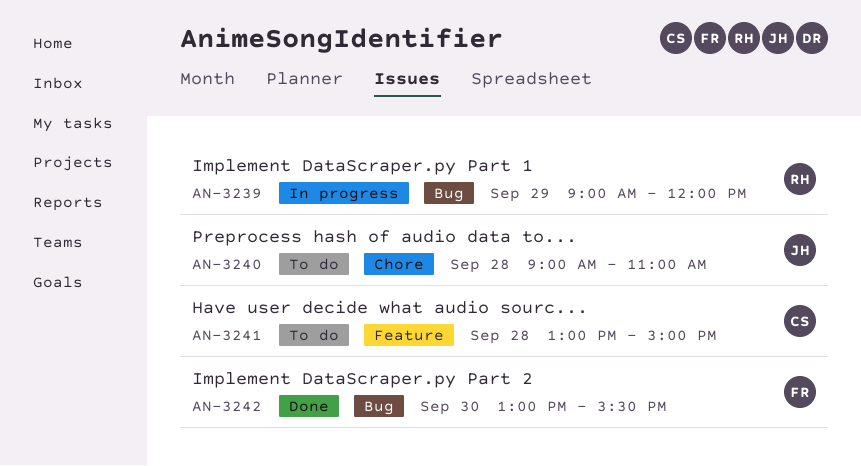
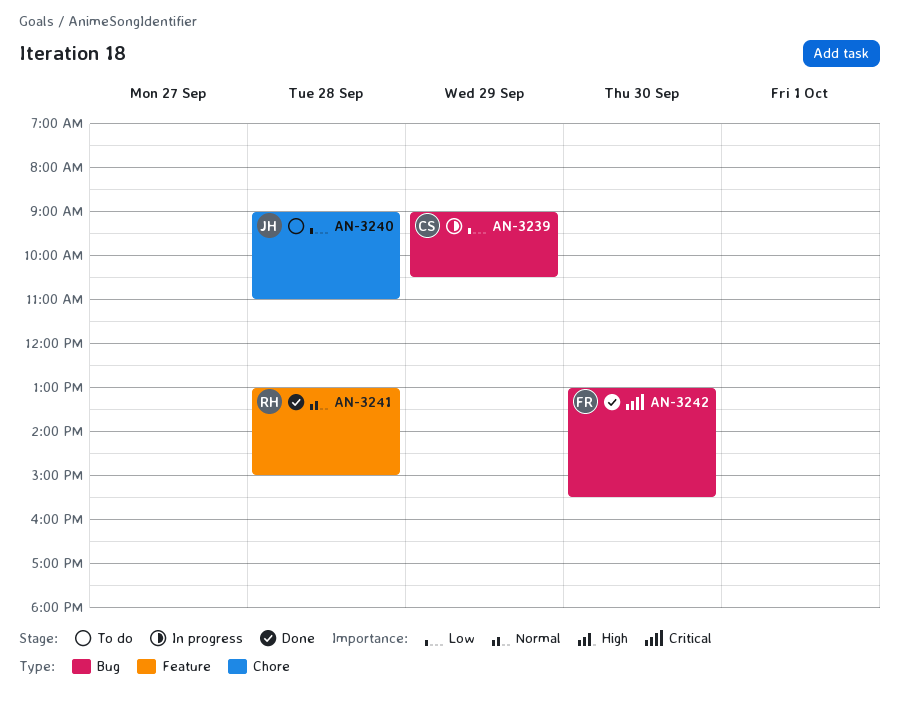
AN-3239, owner: RH -> CS
AN-3239, ends: 12:00 -> 10:30
AN-3241, status: To do -> Done
AN-3241, owner: CS -> RH

